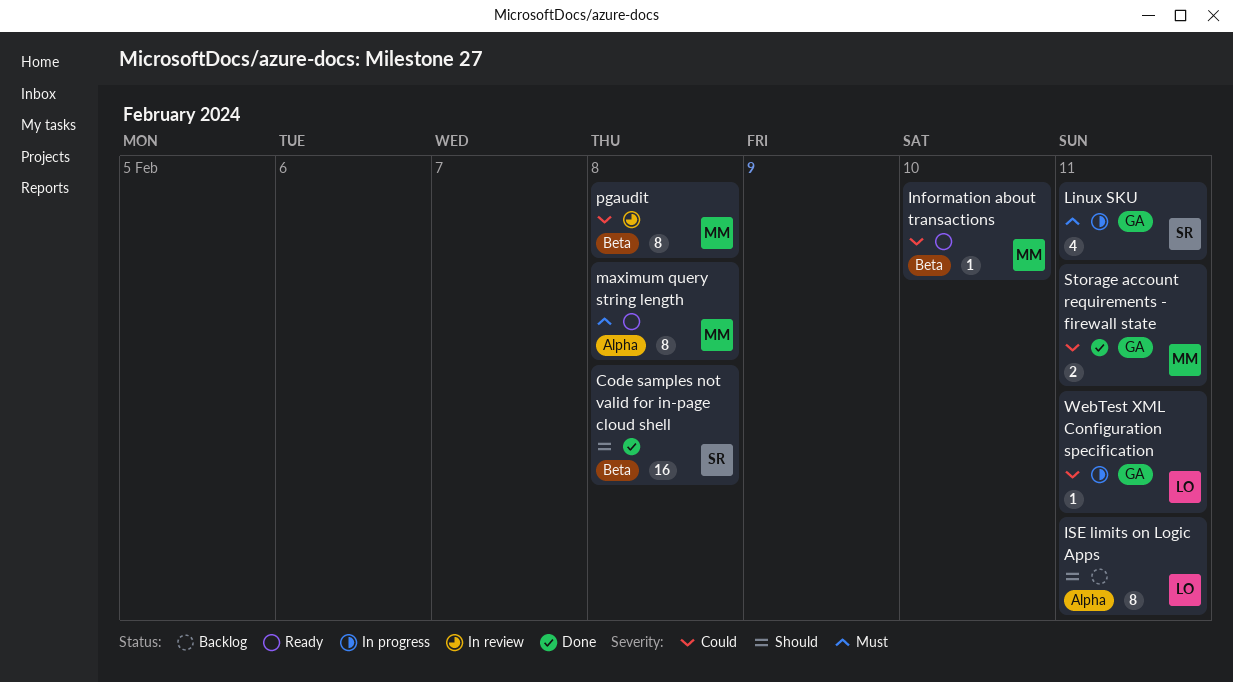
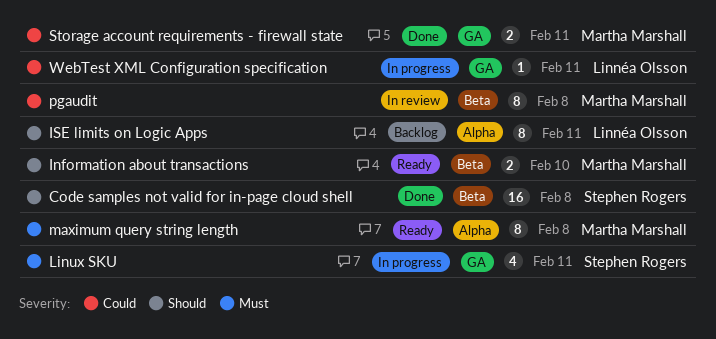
Information about transactions, priority: Could -> Should
Information about transactions, estimate: 1 -> 2

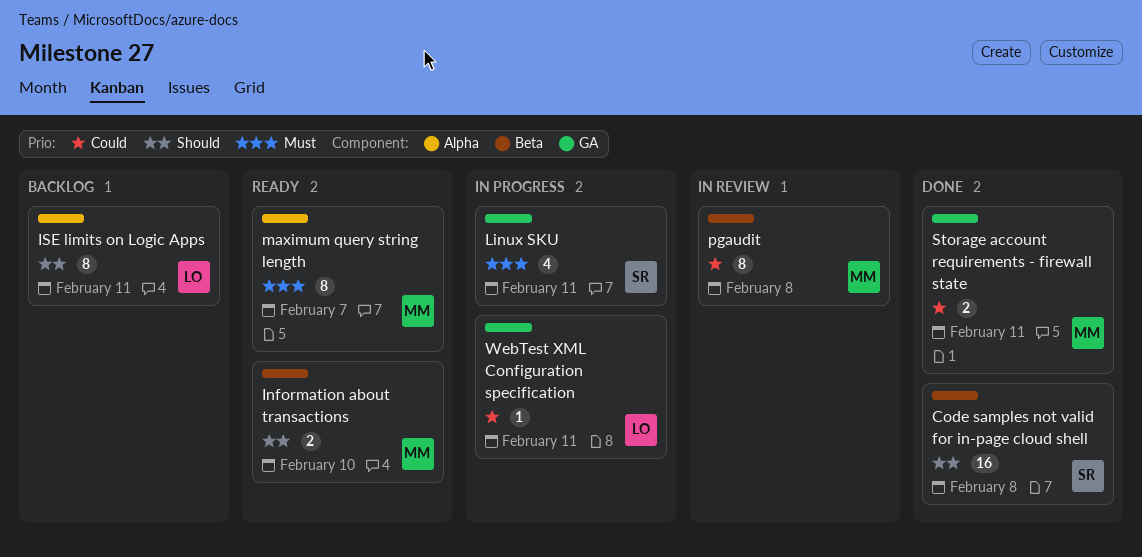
maximum query string length, due: Feb 8 -> Feb 7

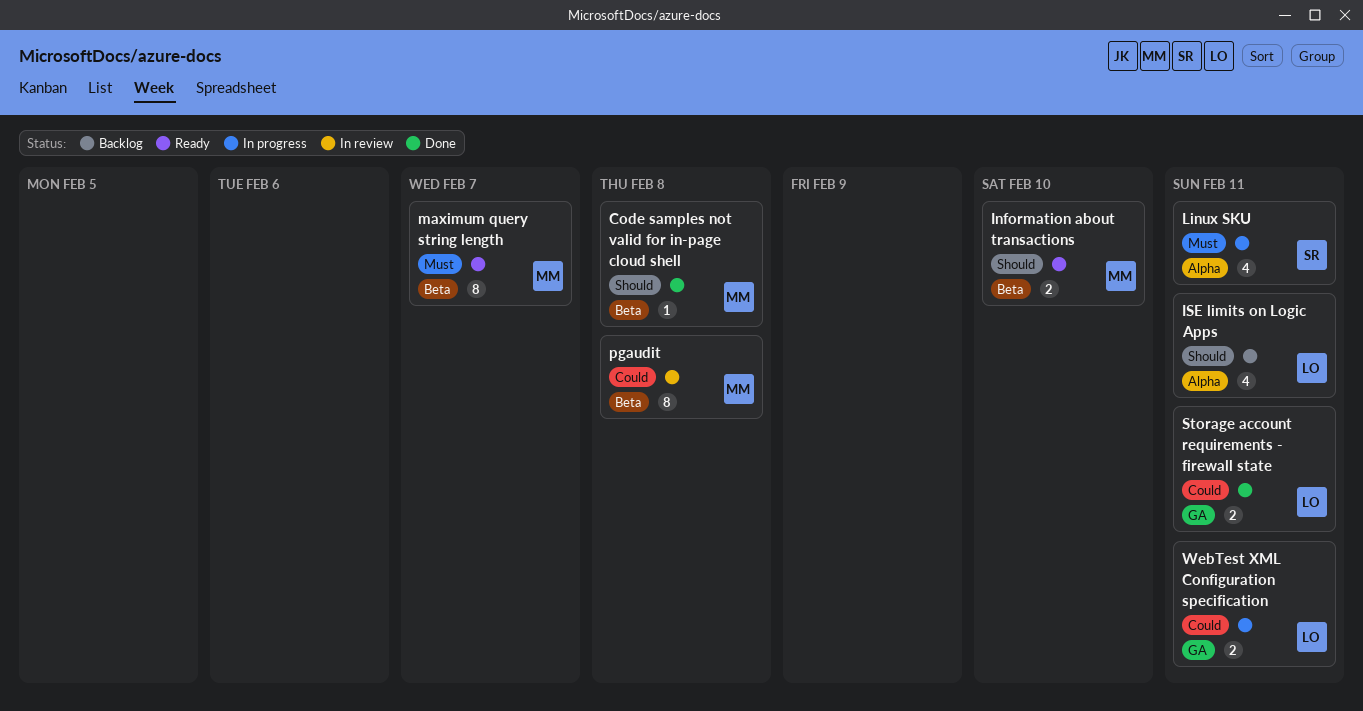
Code samples not valid for in-page cloud shell, owner: SR -> MM
Code samples not valid for in-page cloud shell, estimate: 16 -> 1
ISE limits on Logic Apps, estimate: 8 -> 4
Linux SKU, label: GA -> Alpha
maximum query string length, label: Alpha -> Beta
Storage account requirements - firewall state, owner: MM -> LO
WebTest XML Configuration specification, estimate: 1 -> 2

